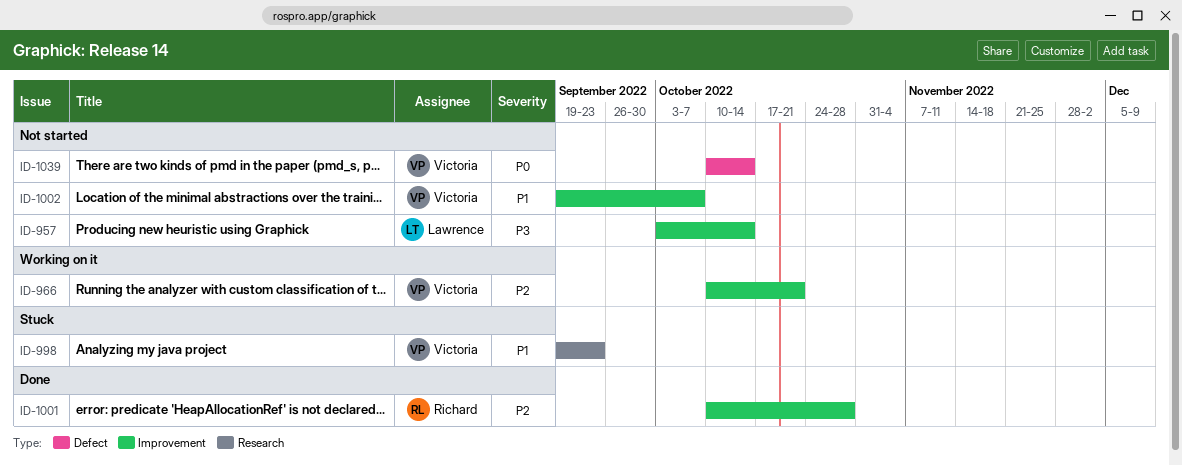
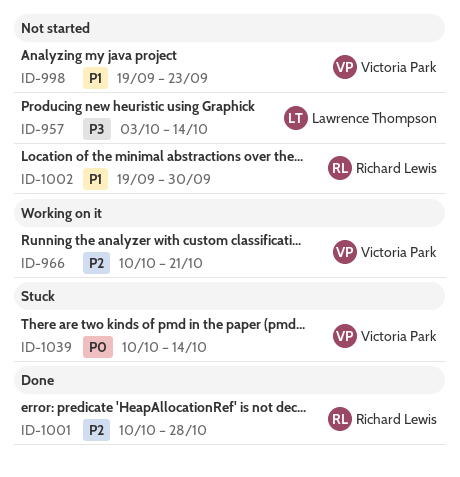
ID-998, status: Stuck -> Not started
ID-1002, owner: Victoria Park -> Richard Lewis
ID-1002, due: Oct 7 -> Sep 30
ID-1039, status: Not started -> Stuck

